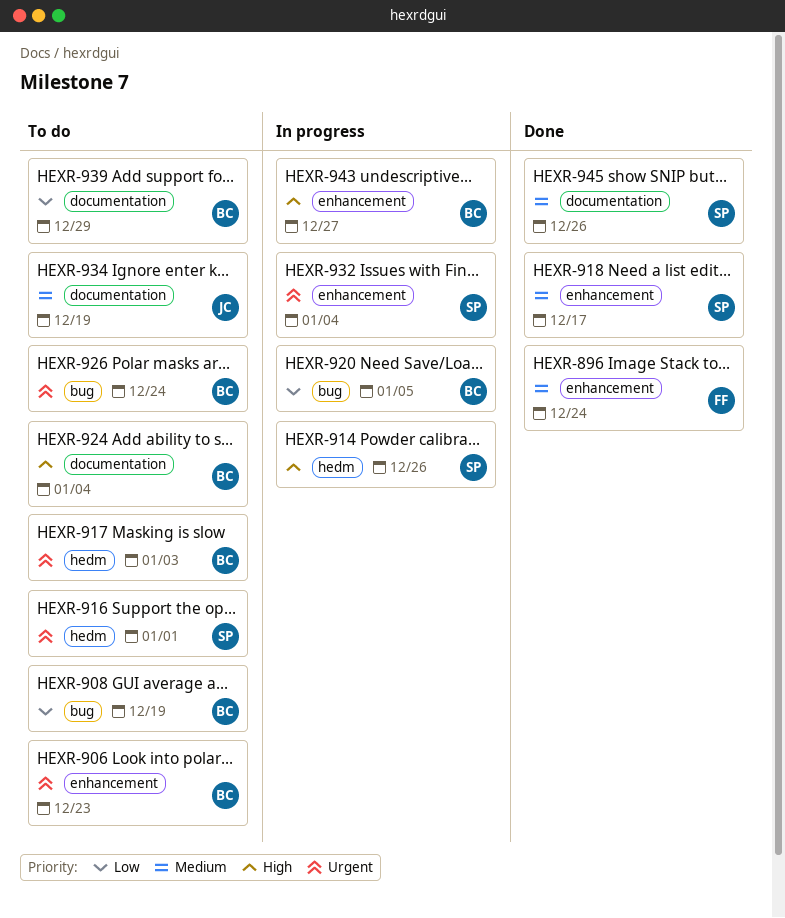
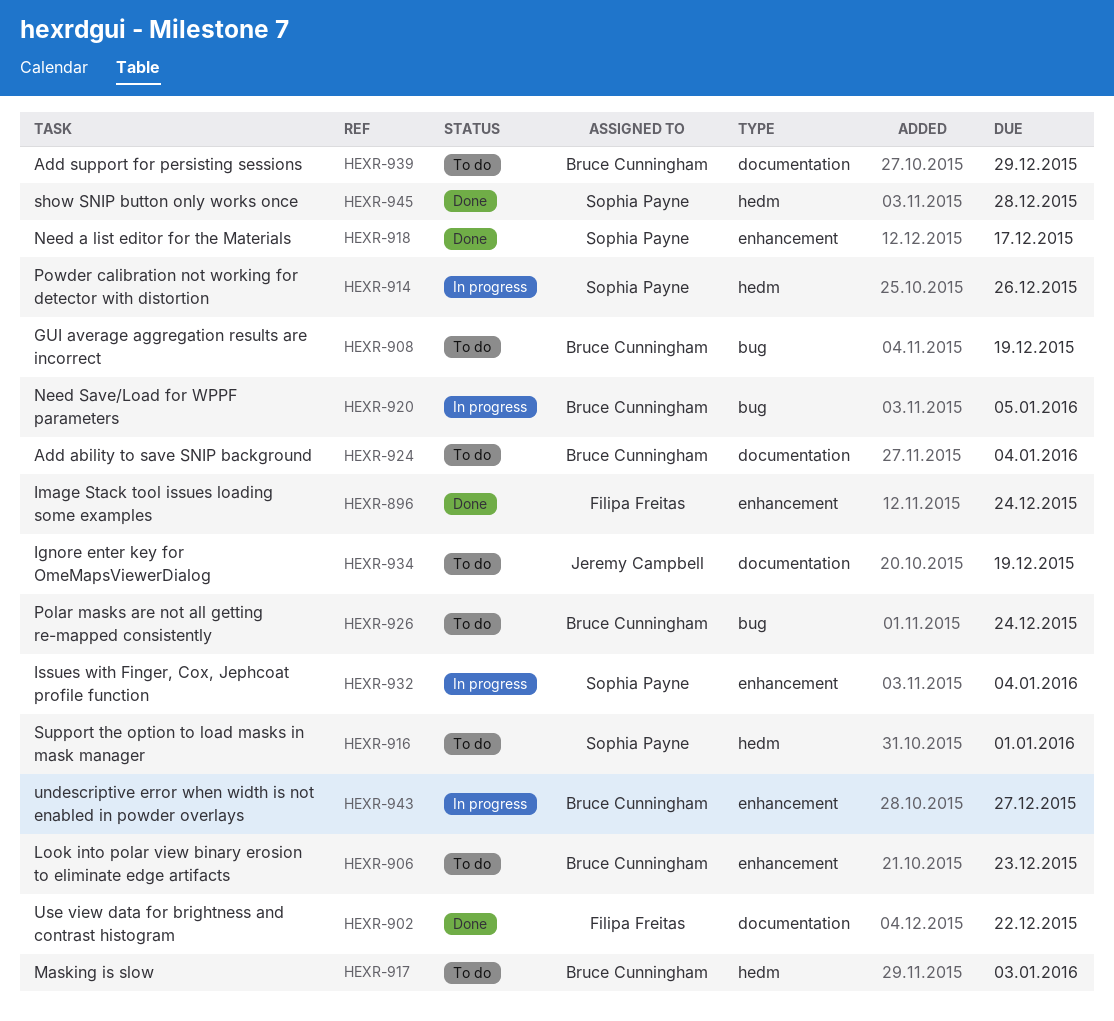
HEXR-902: none -> present
HEXR-945, label: documentation -> hedm
HEXR-945, due: Dec 26 -> Dec 28

